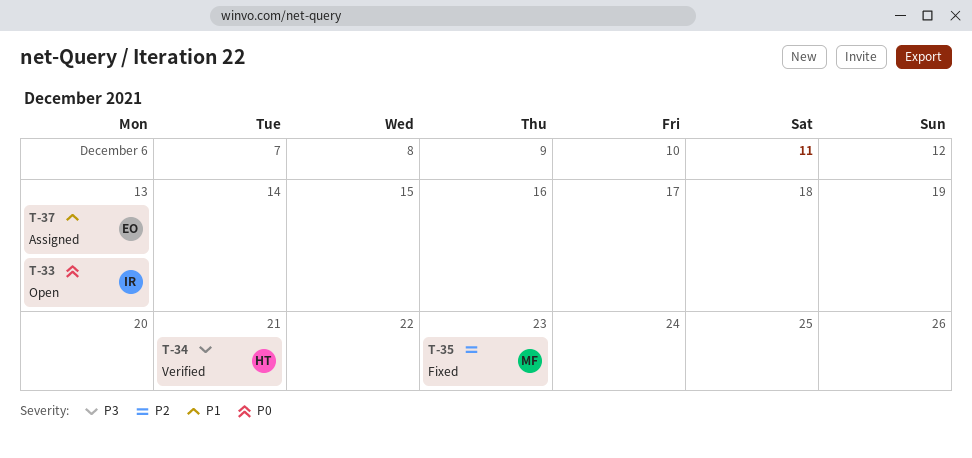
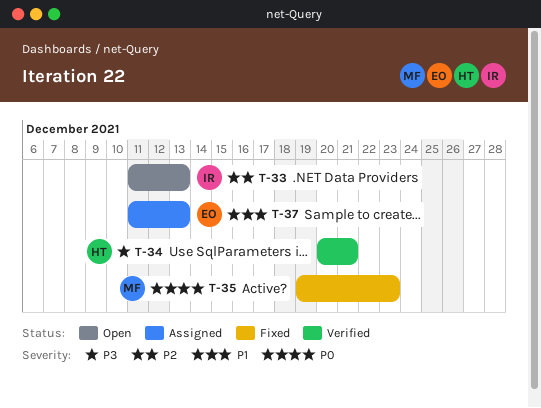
T-33, priority: P0 -> P2
T-35, priority: P2 -> P0

